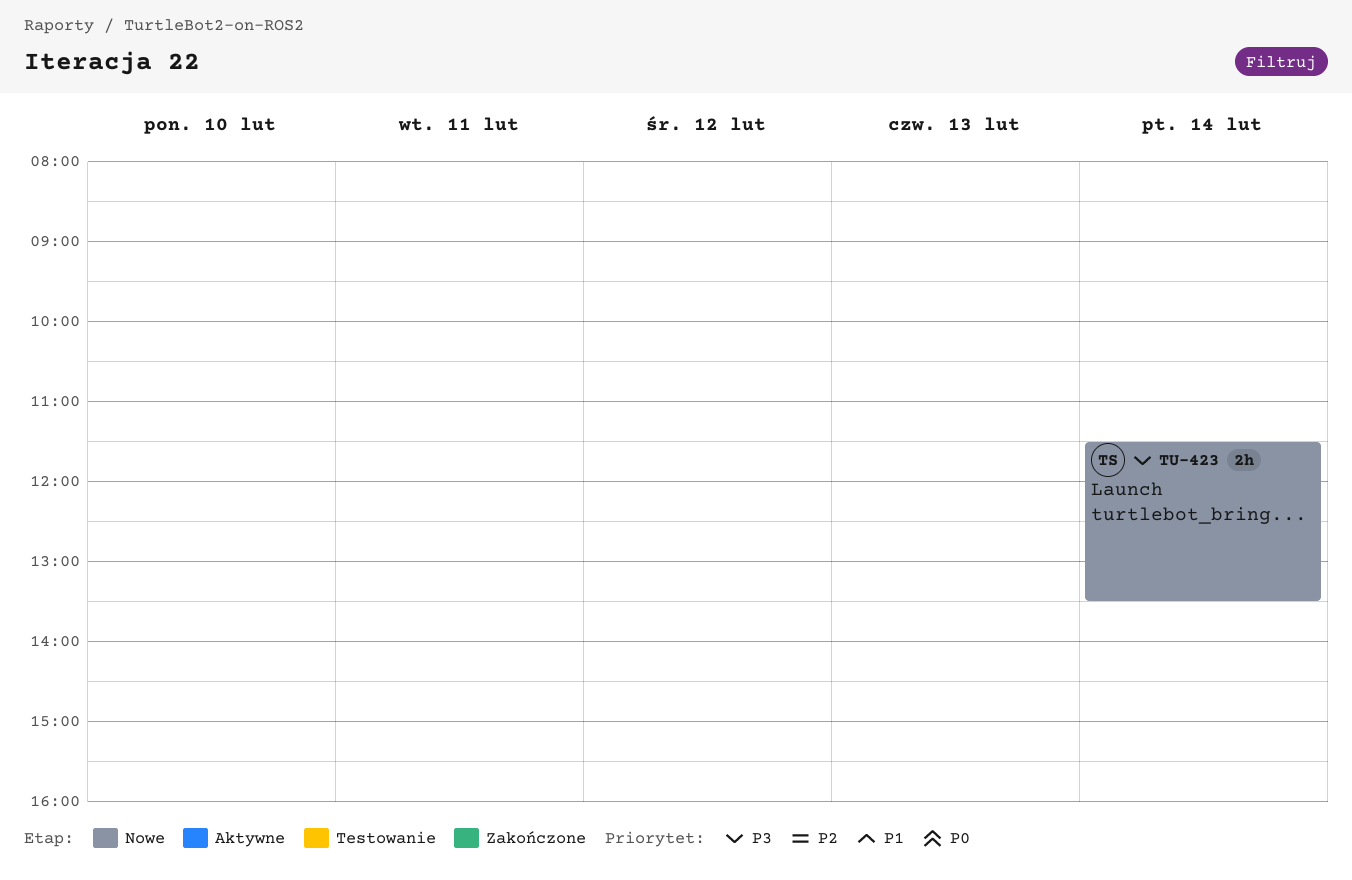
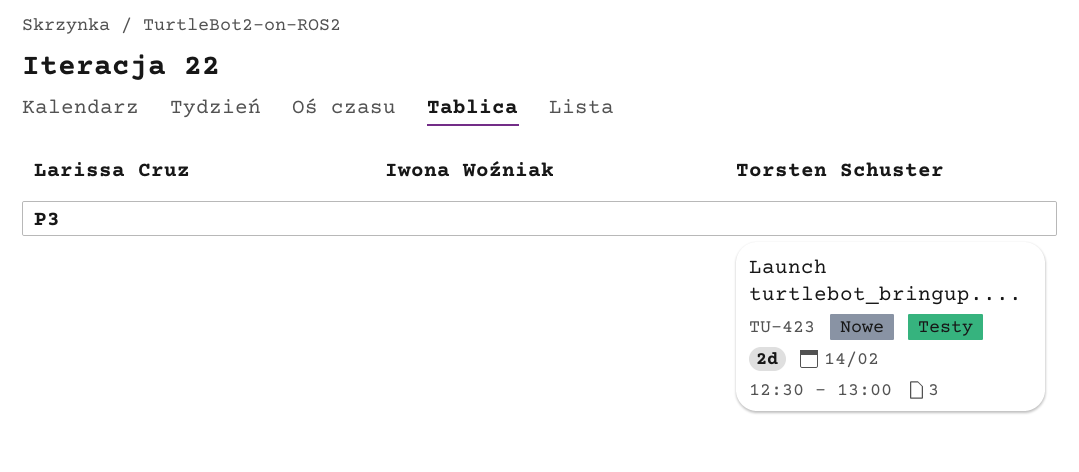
TU-423, estimate: 2h -> 2d
TU-423, begins: 11:30 -> 12:30
TU-423, ends: 13:30 -> 13:00

